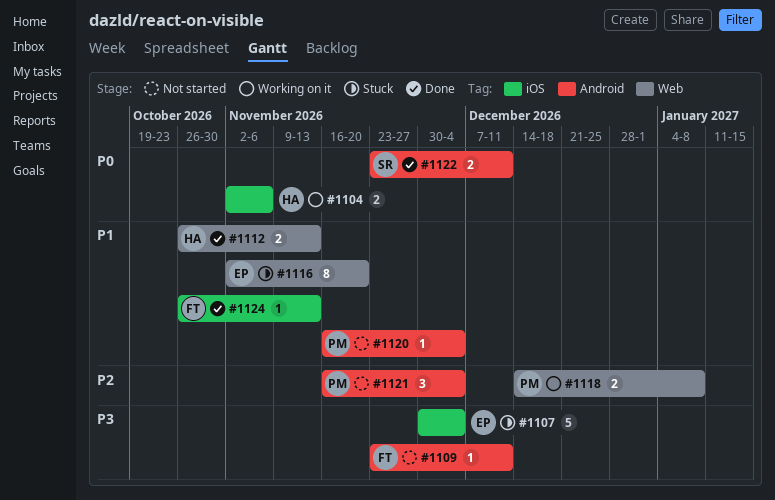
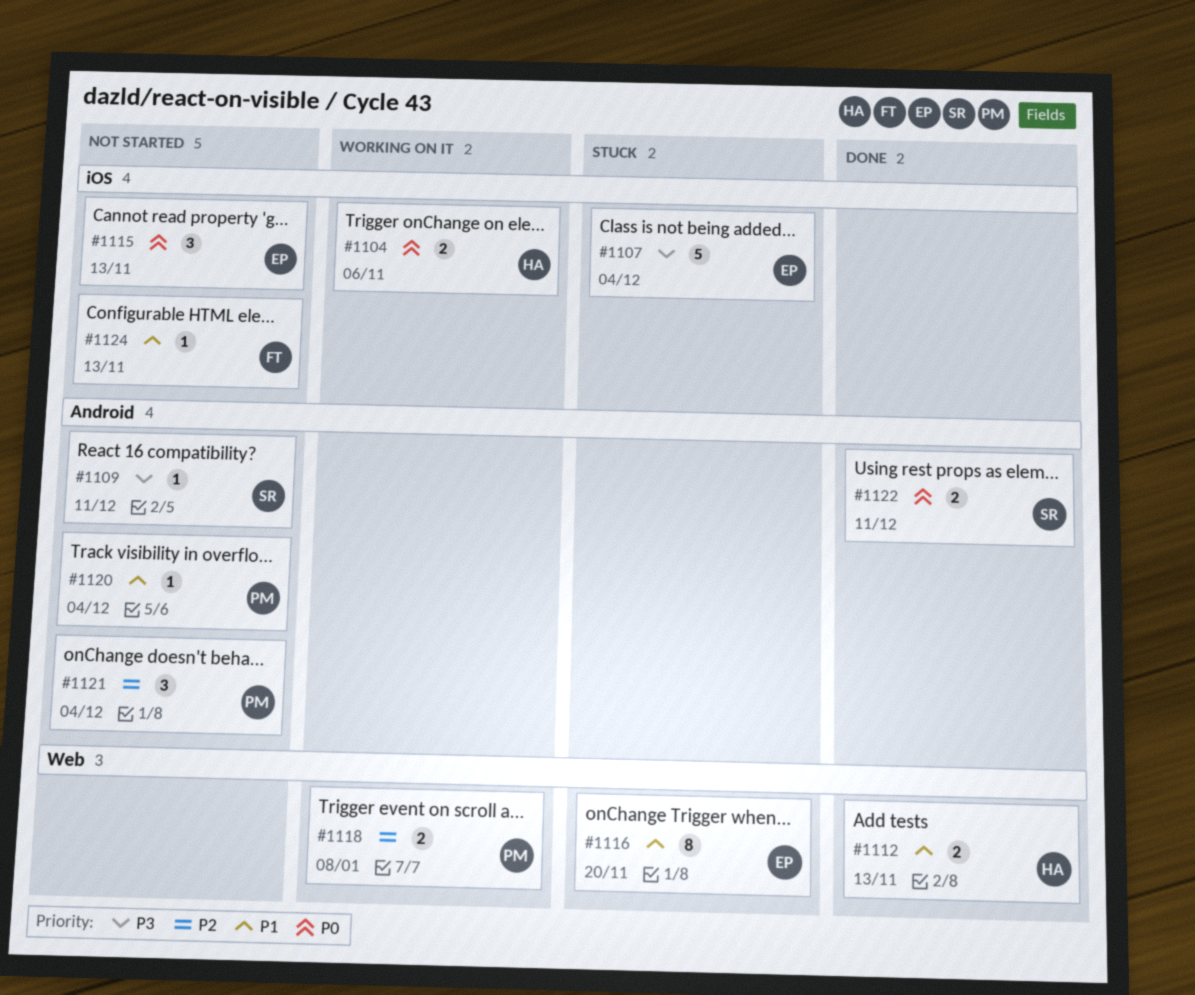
#1109, owner: FT -> SR
#1115: none -> present
#1124, status: Done -> Not started

